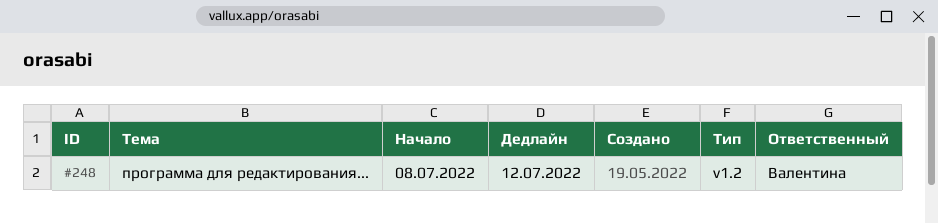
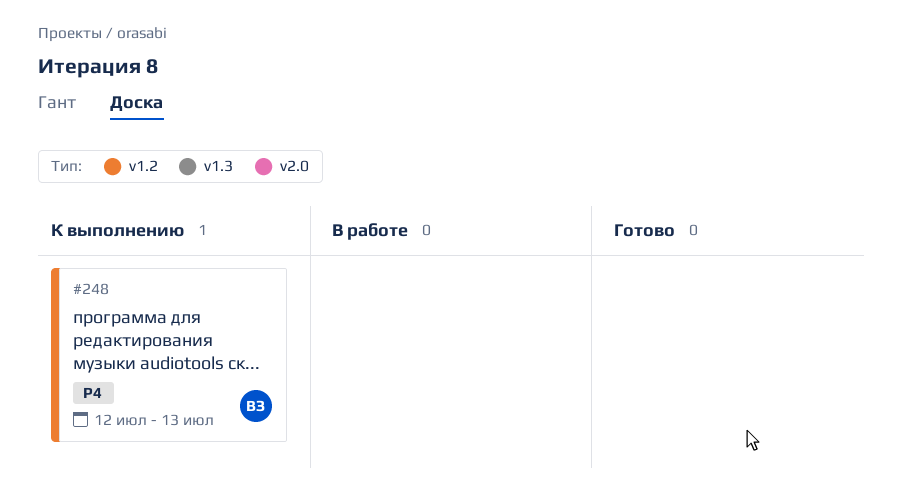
#248, start: Jul 8 -> Jul 12
#248, due: Jul 12 -> Jul 13

